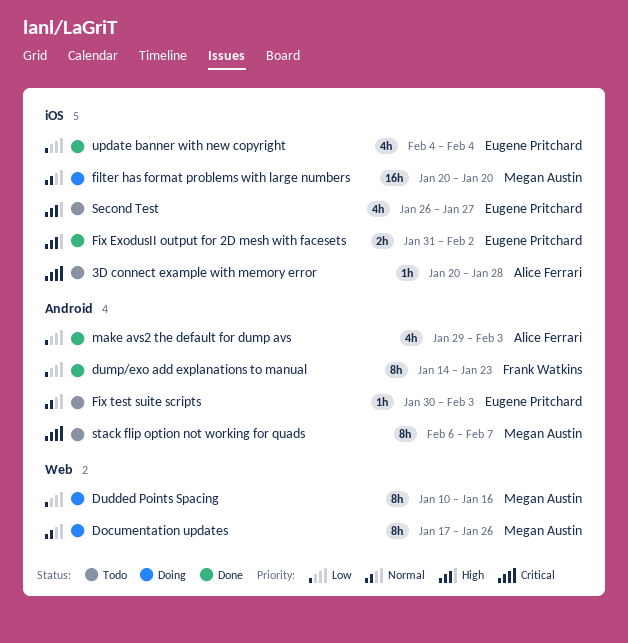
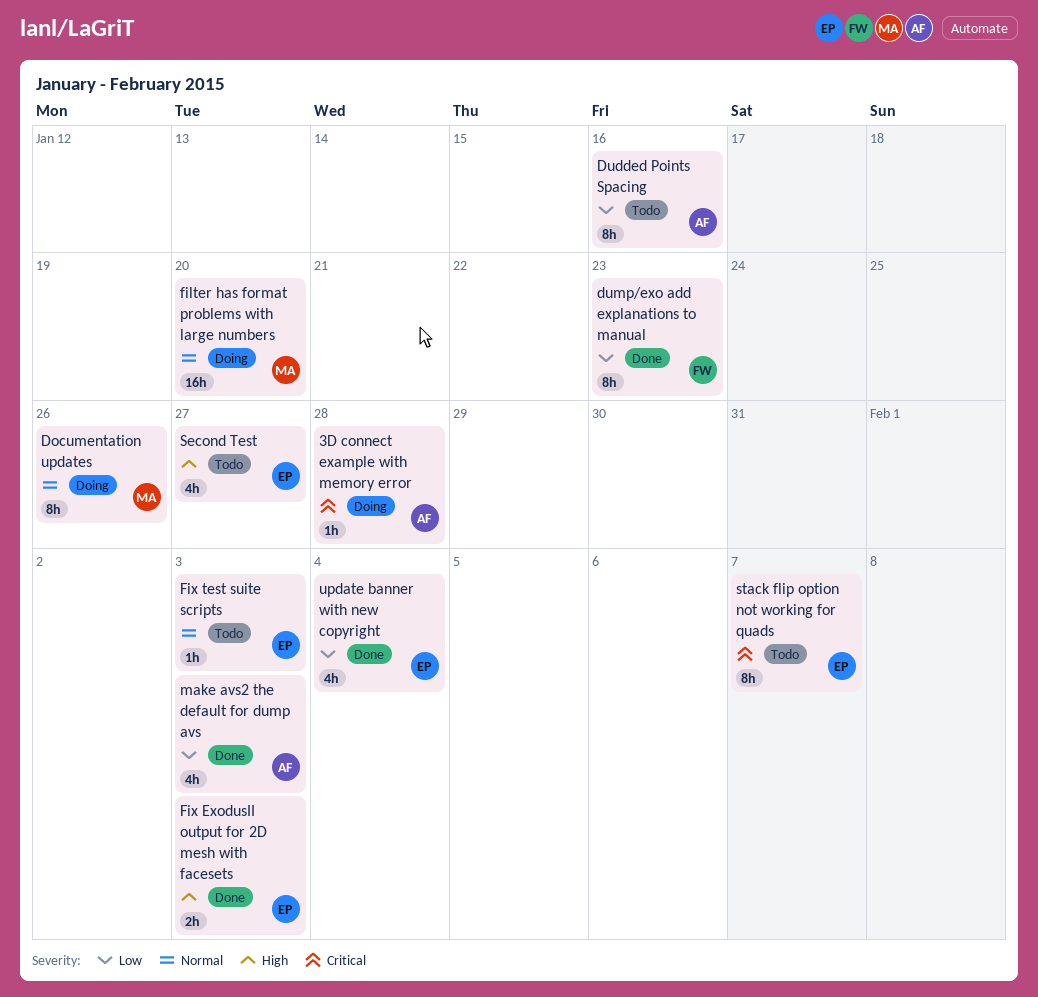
3D connect example with memory error, status: Todo -> Doing
Dudded Points Spacing, status: Doing -> Todo
Dudded Points Spacing, owner: Megan Austin -> Alice Ferrari
Fix ExodusII output for 2D mesh with facesets, due: Feb 2 -> Feb 3
stack flip option not working for quads, owner: Megan Austin -> Eugene Pritchard

